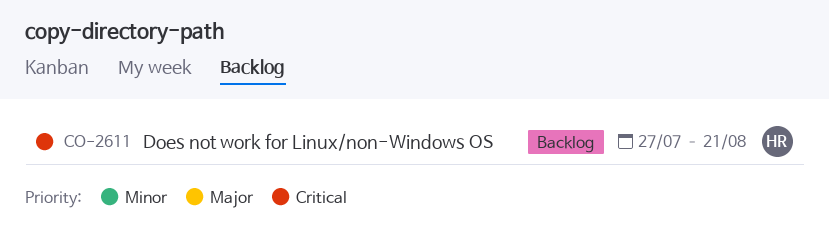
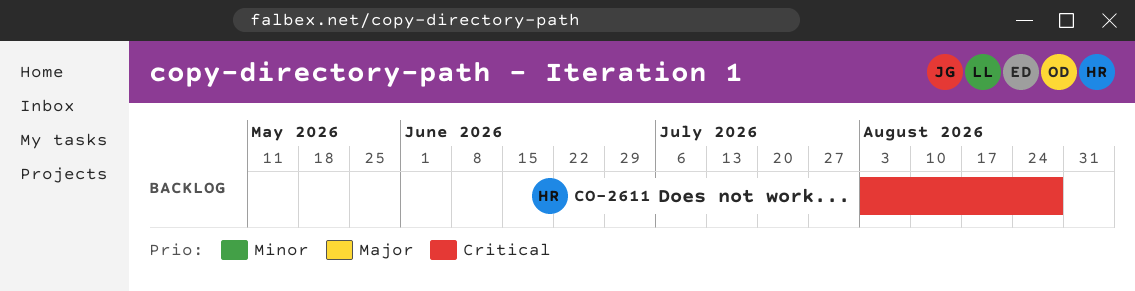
CO-2611, start: Jul 27 -> Aug 3
CO-2611, due: Aug 21 -> Aug 28

